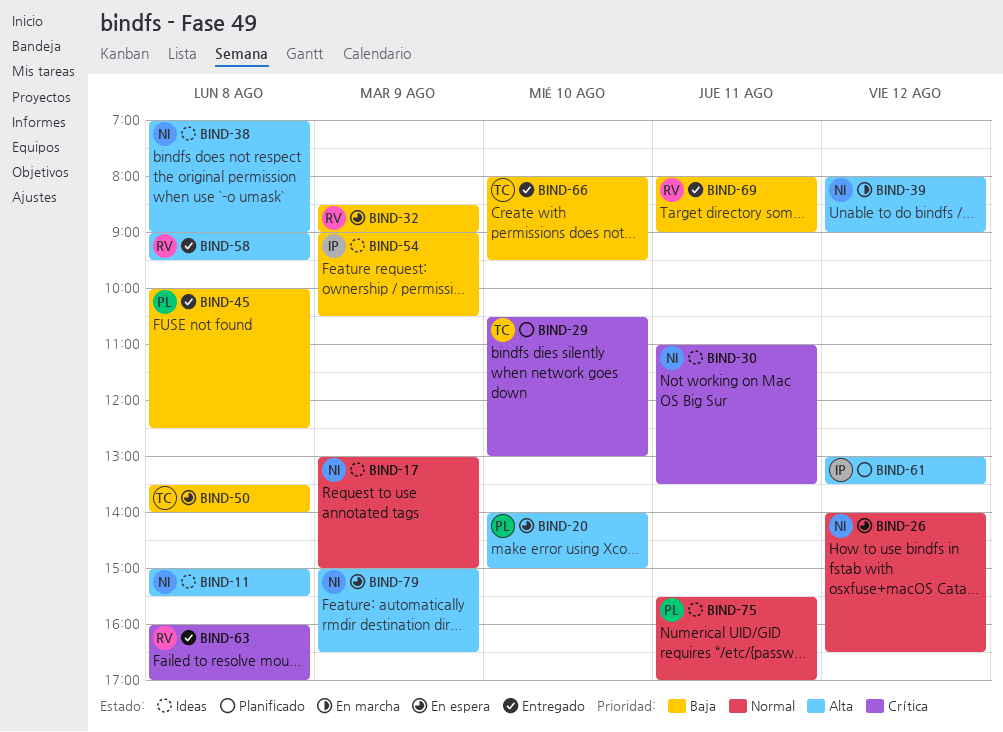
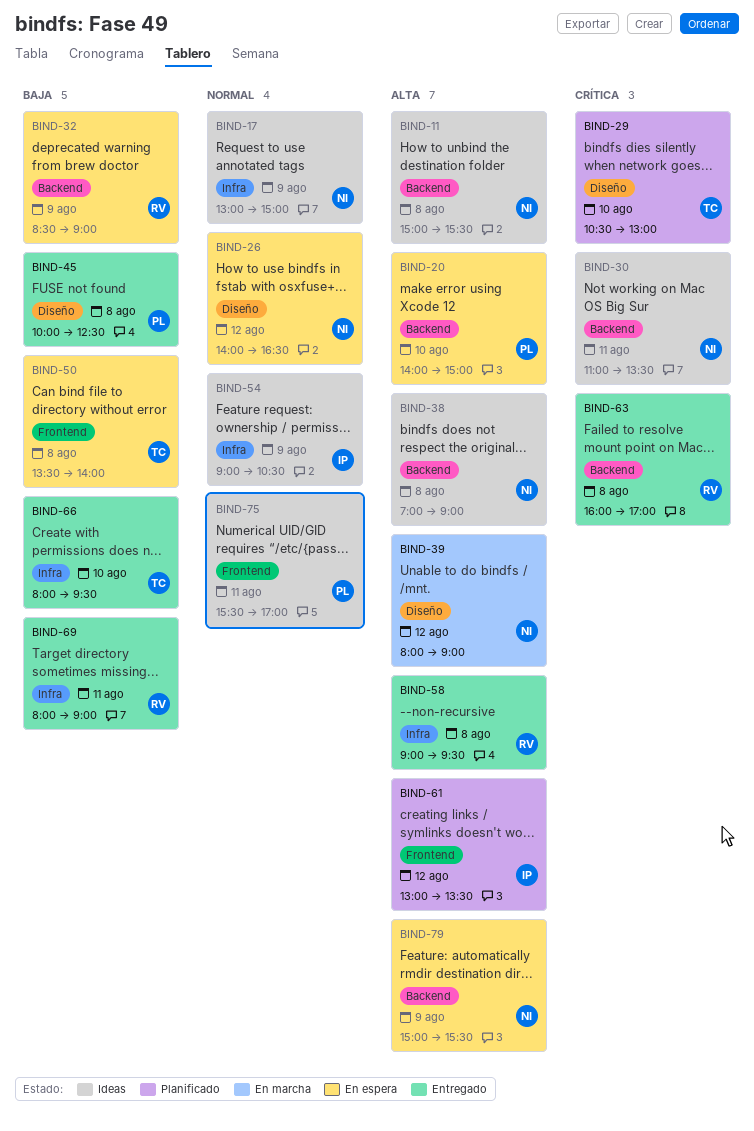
BIND-54, priority: Baja -> Normal
BIND-79, ends: 16:30 -> 15:30

